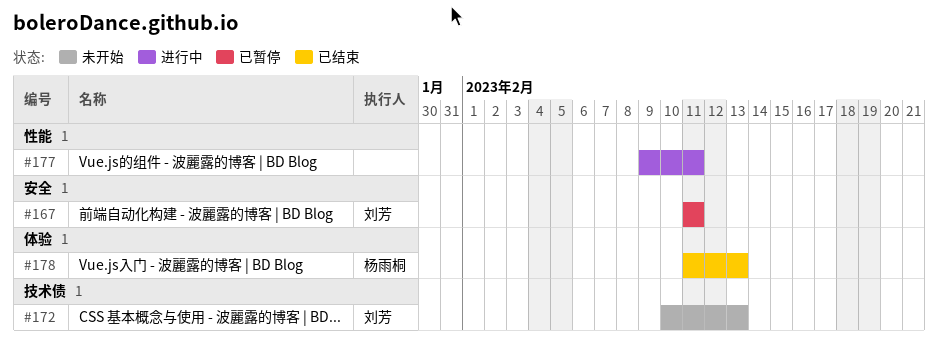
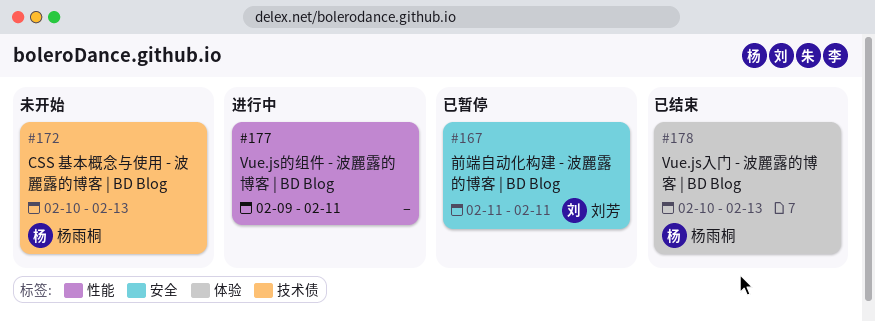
#172, owner: 刘芳 -> 杨雨桐
#178, start: Feb 11 -> Feb 10

